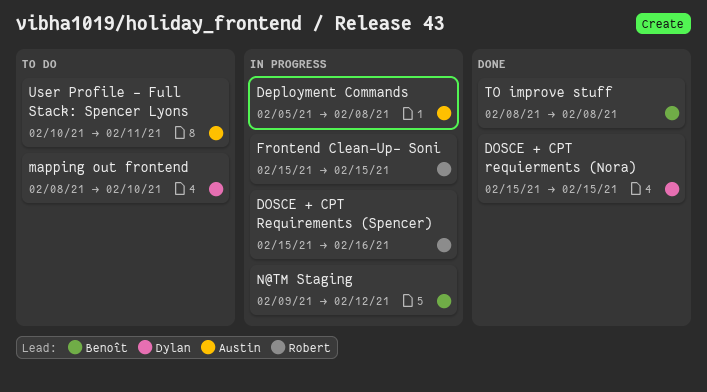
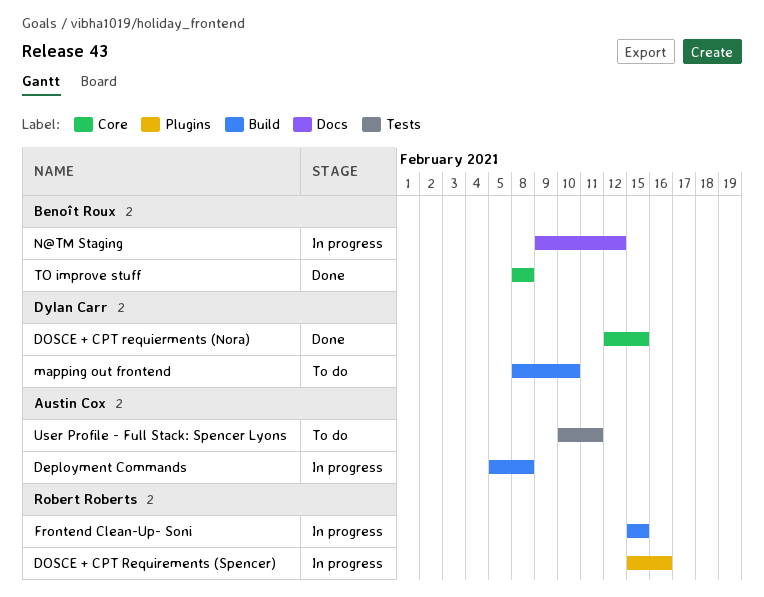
DOSCE + CPT requierments (Nora), start: Feb 15 -> Feb 12

